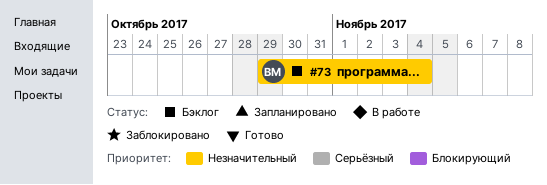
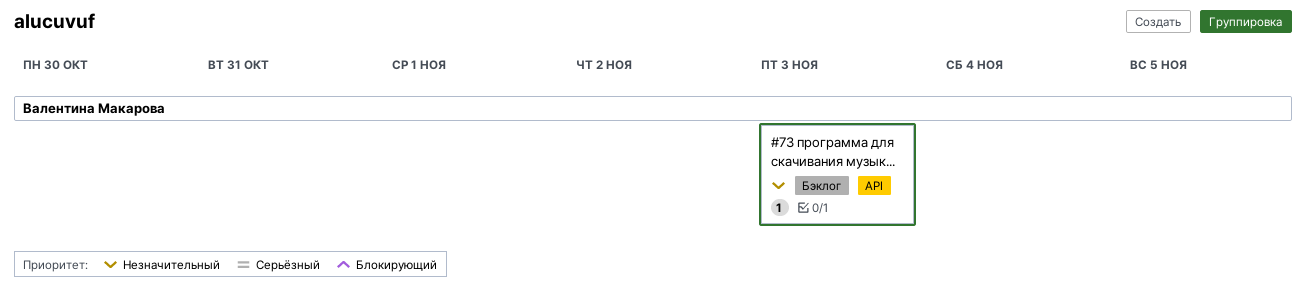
#73, due: Nov 4 -> Nov 3

